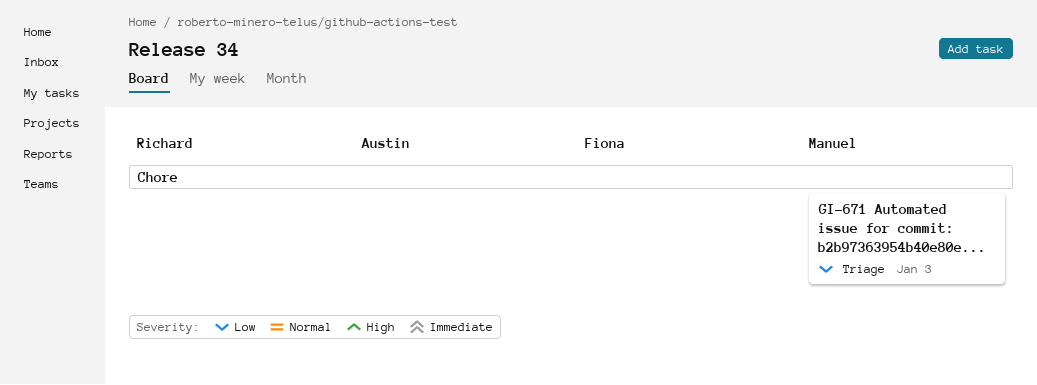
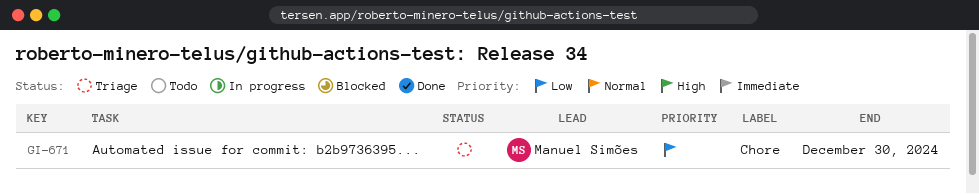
GI-671, due: Jan 3 -> Dec 30

